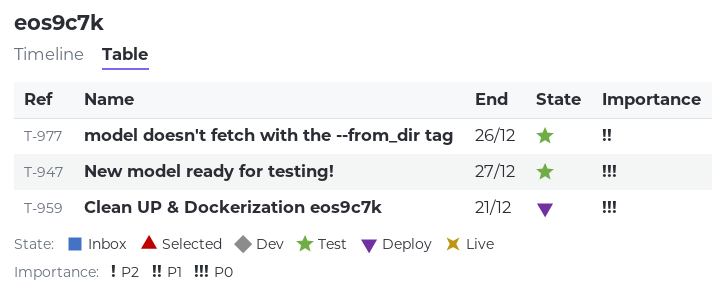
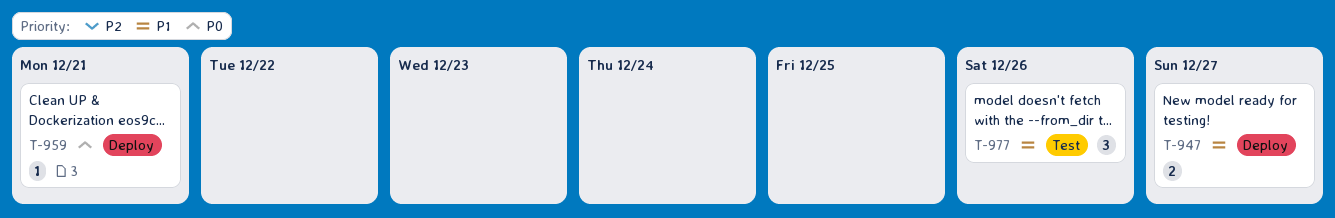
T-947, status: Test -> Deploy
T-947, priority: P0 -> P1

